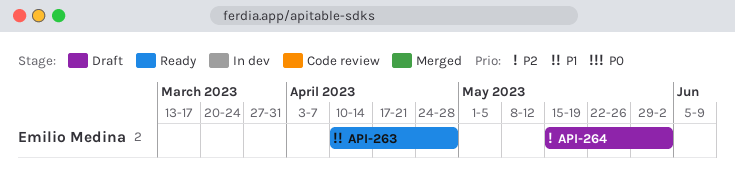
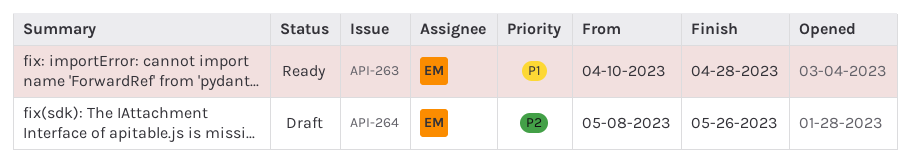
API-264, start: May 15 -> May 8
API-264, due: Jun 2 -> May 26

